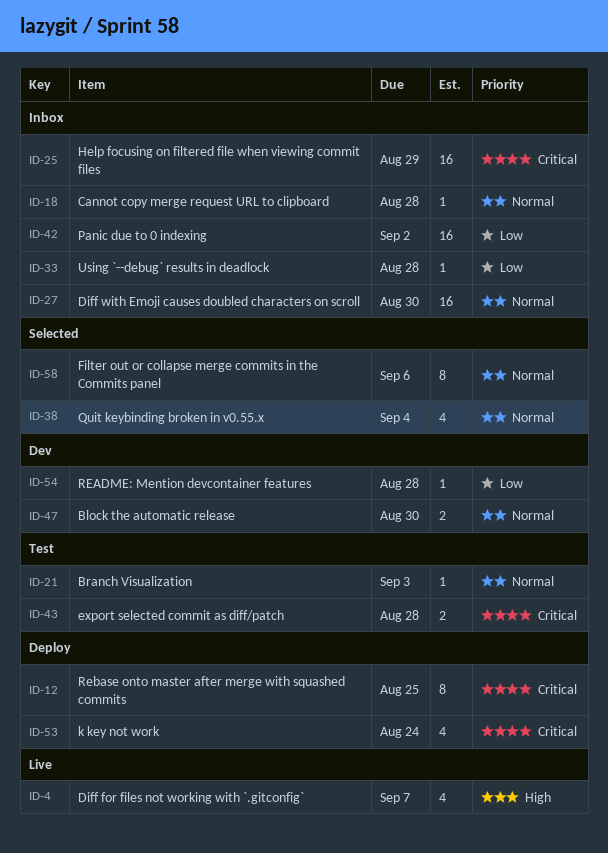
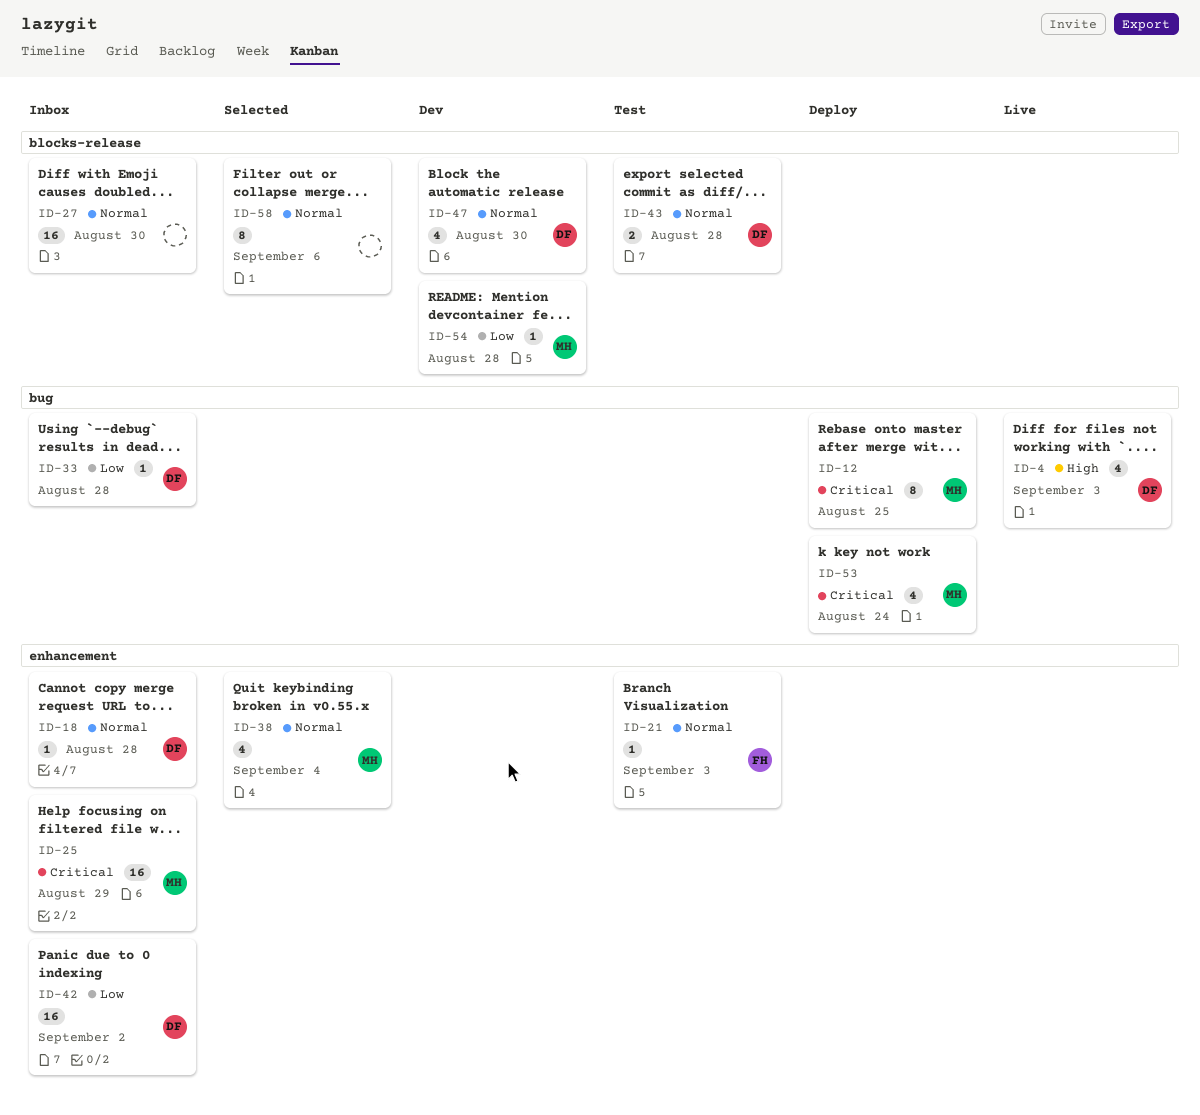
ID-4, due: Sep 7 -> Sep 3
ID-43, priority: Critical -> Normal
ID-47, estimate: 2 -> 4

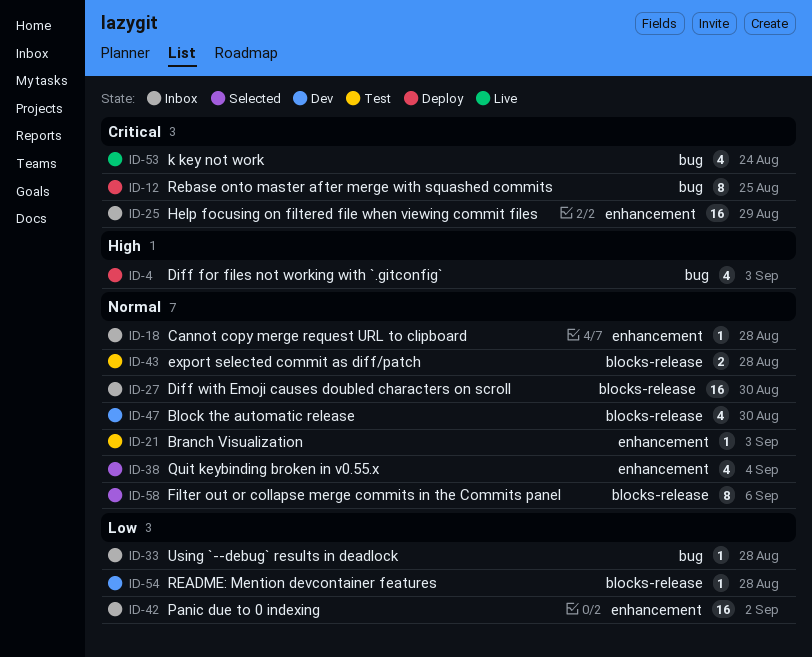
ID-4, status: Live -> Deploy
ID-53, status: Deploy -> Live

